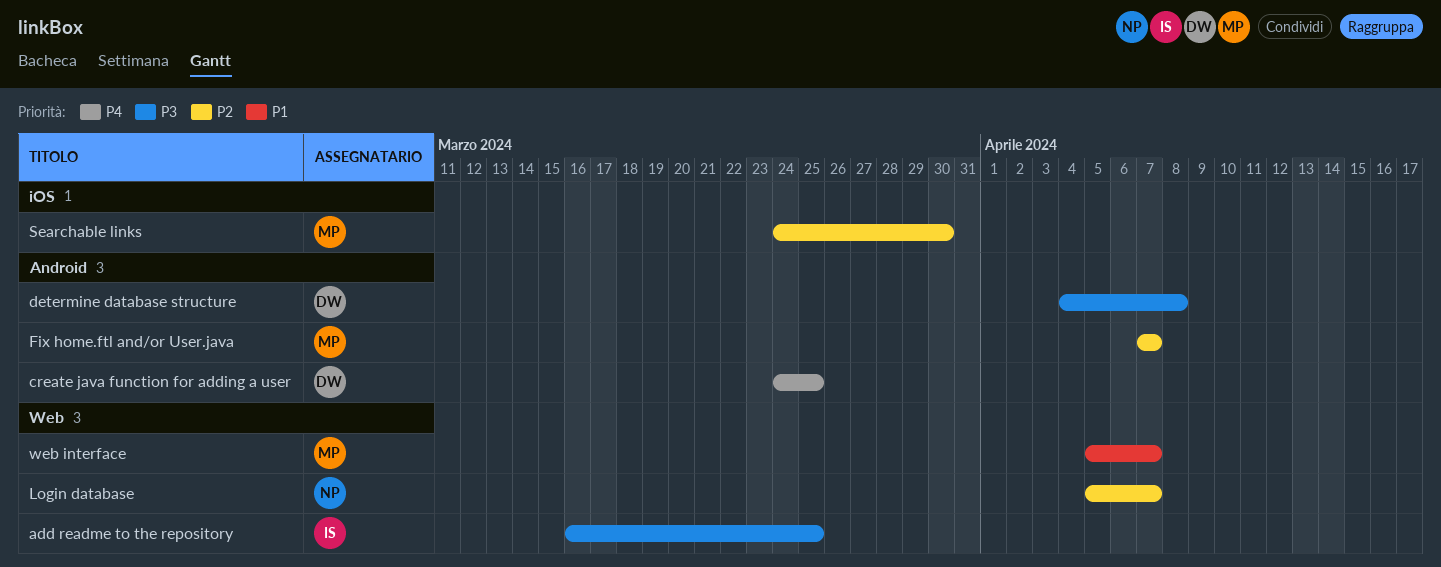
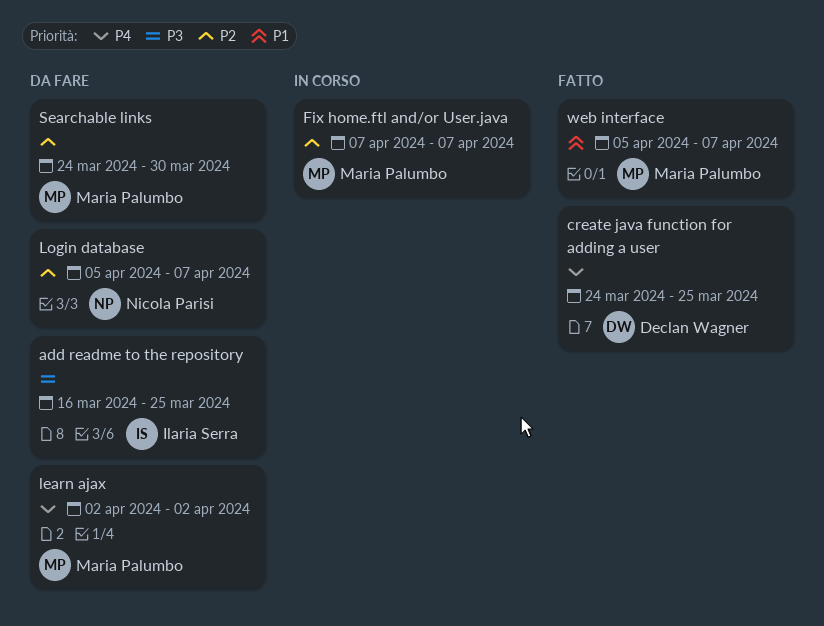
determine database structure: present -> none
learn ajax: none -> present

